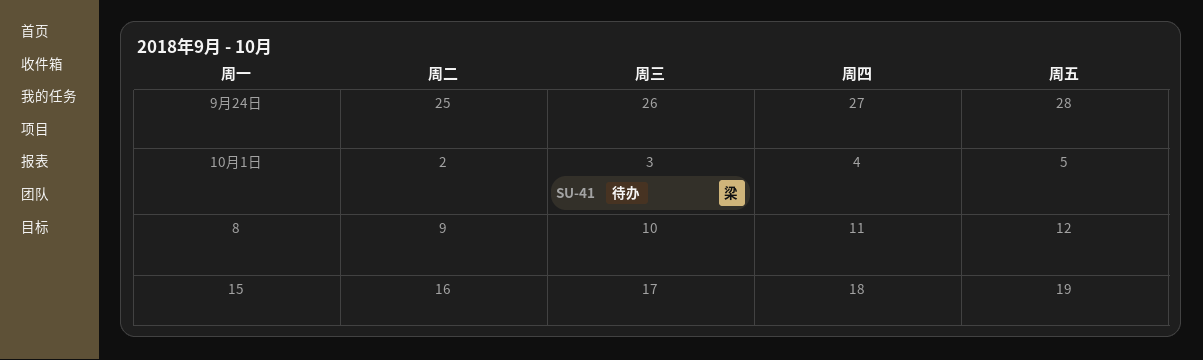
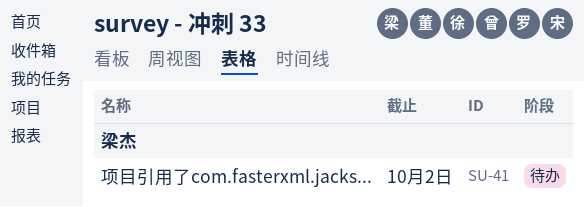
SU-41, due: Oct 3 -> Oct 2

